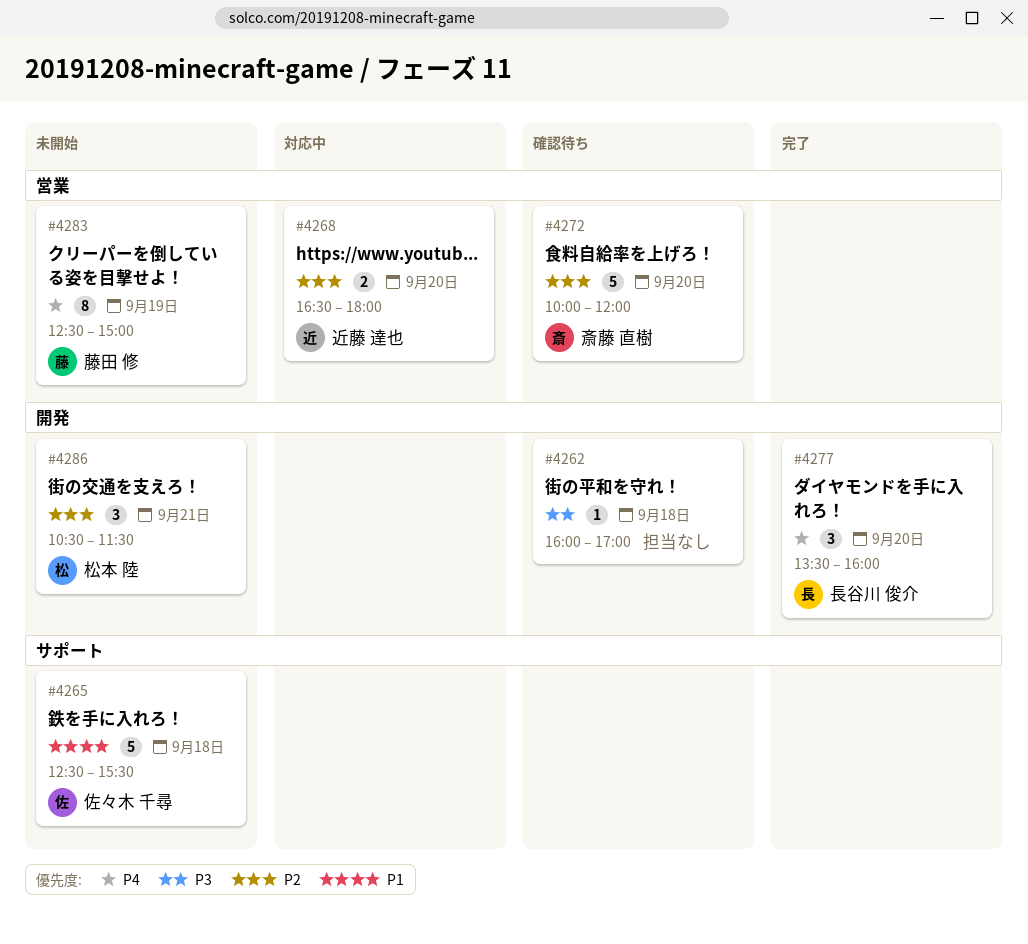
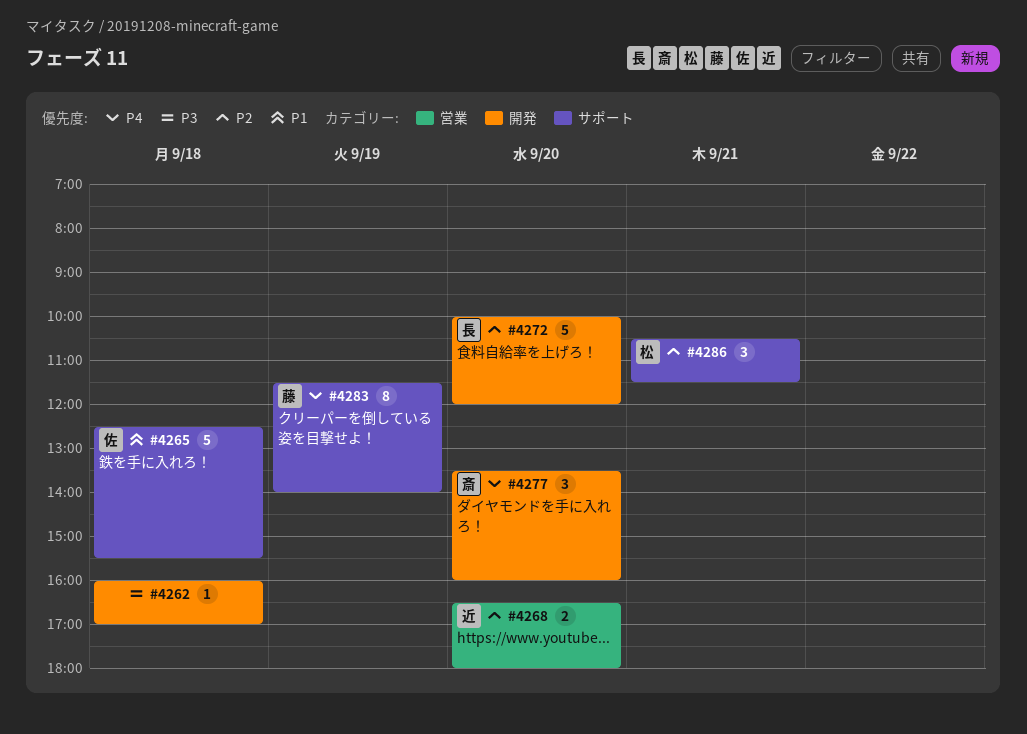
#4272, owner: 斎藤 直樹 -> 長谷川 俊介
#4272, label: 営業 -> 開発
#4277, owner: 長谷川 俊介 -> 斎藤 直樹
#4283, label: 営業 -> サポート
#4283, begins: 12:30 -> 11:30
#4283, ends: 15:00 -> 14:00
#4286, label: 開発 -> サポート

